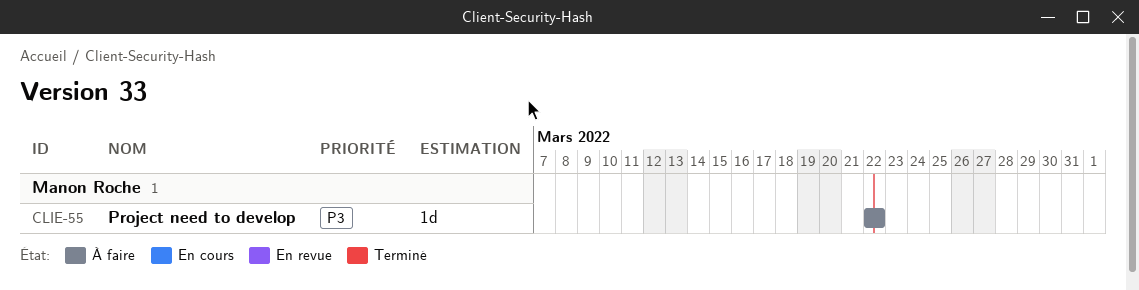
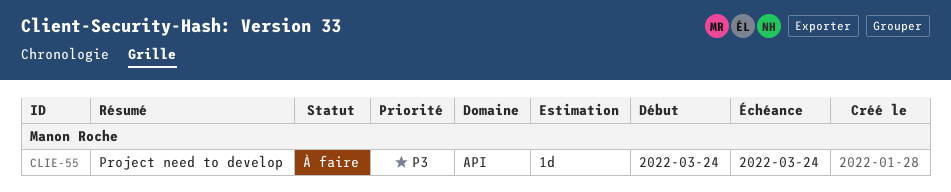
CLIE-55, start: Mar 22 -> Mar 24
CLIE-55, due: Mar 22 -> Mar 24

